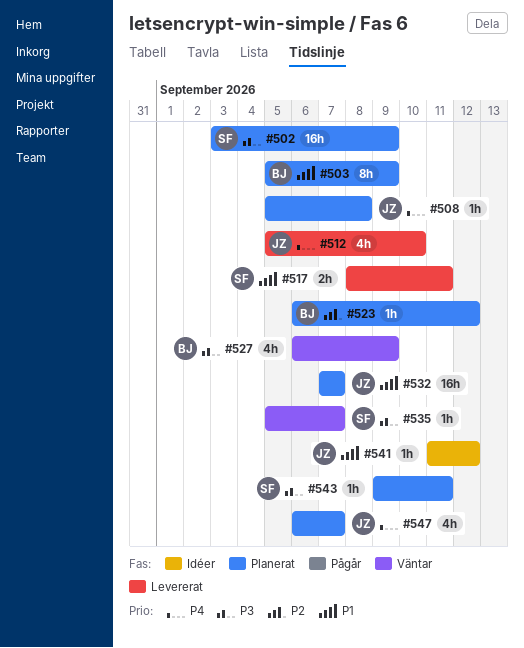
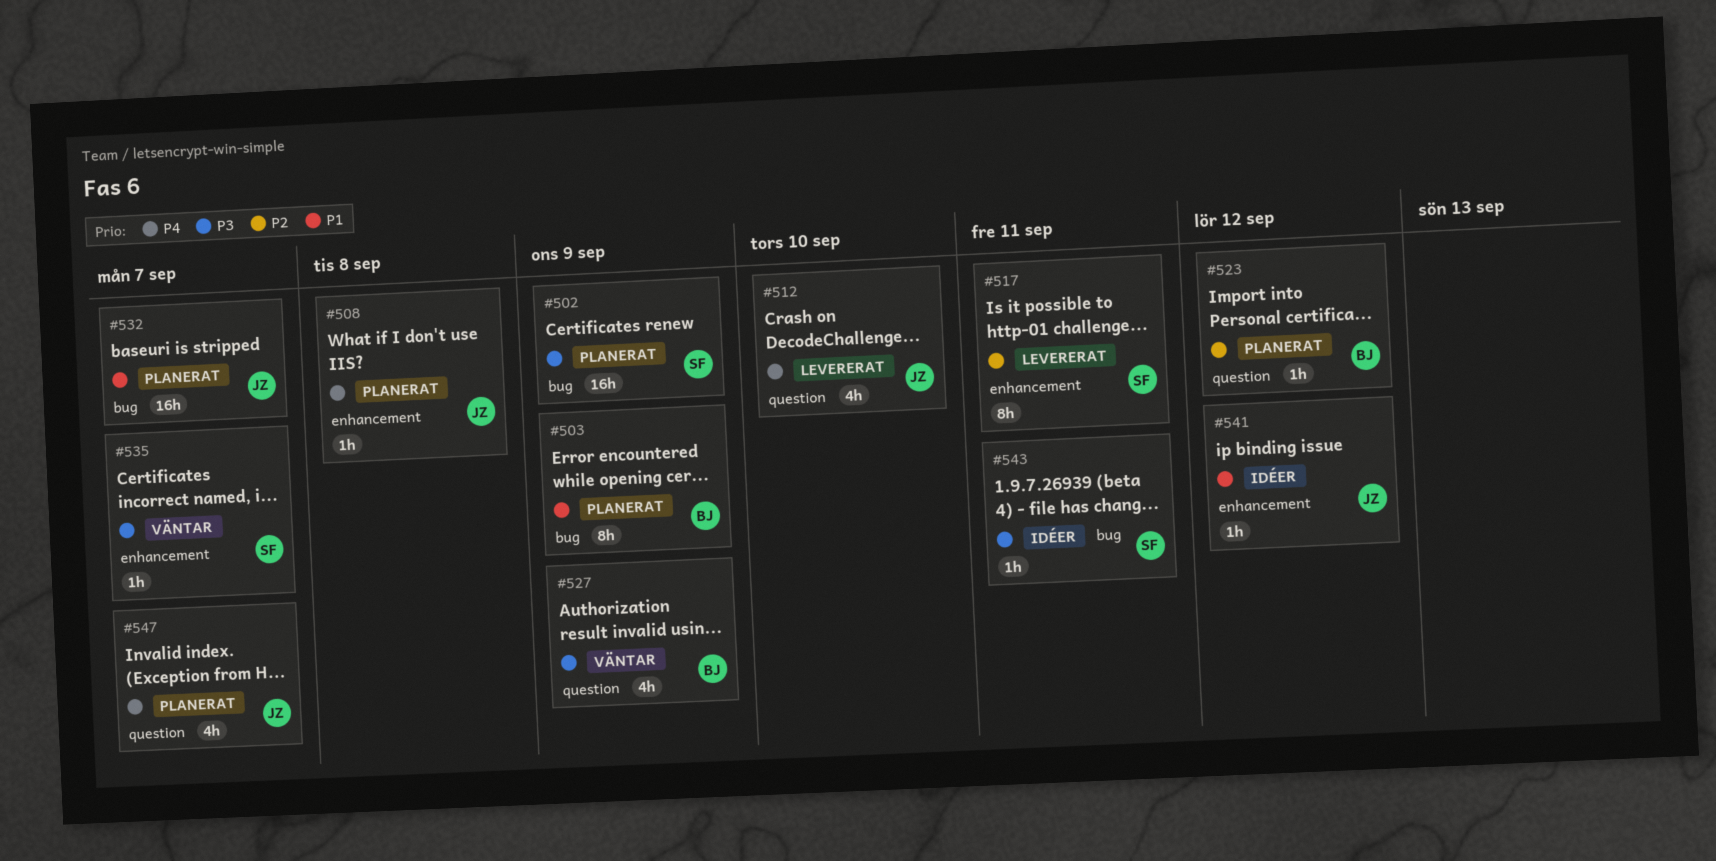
#517, priority: P1 -> P2
#517, estimate: 2h -> 8h
#543, status: Planerat -> Idéer

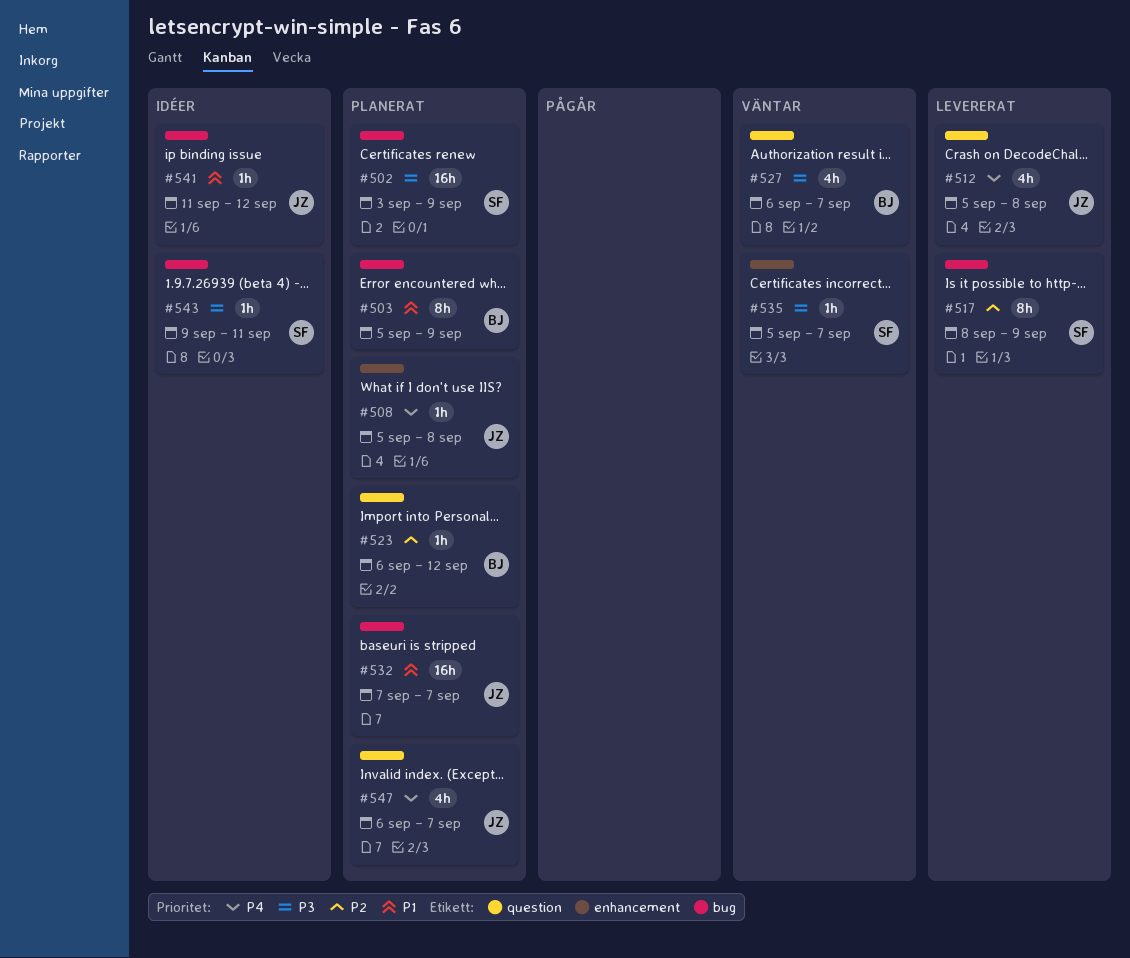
#512, due: Sep 10 -> Sep 8
#517, label: enhancement -> bug
#517, due: Sep 11 -> Sep 9
#527, due: Sep 9 -> Sep 7
#541, label: enhancement -> bug

